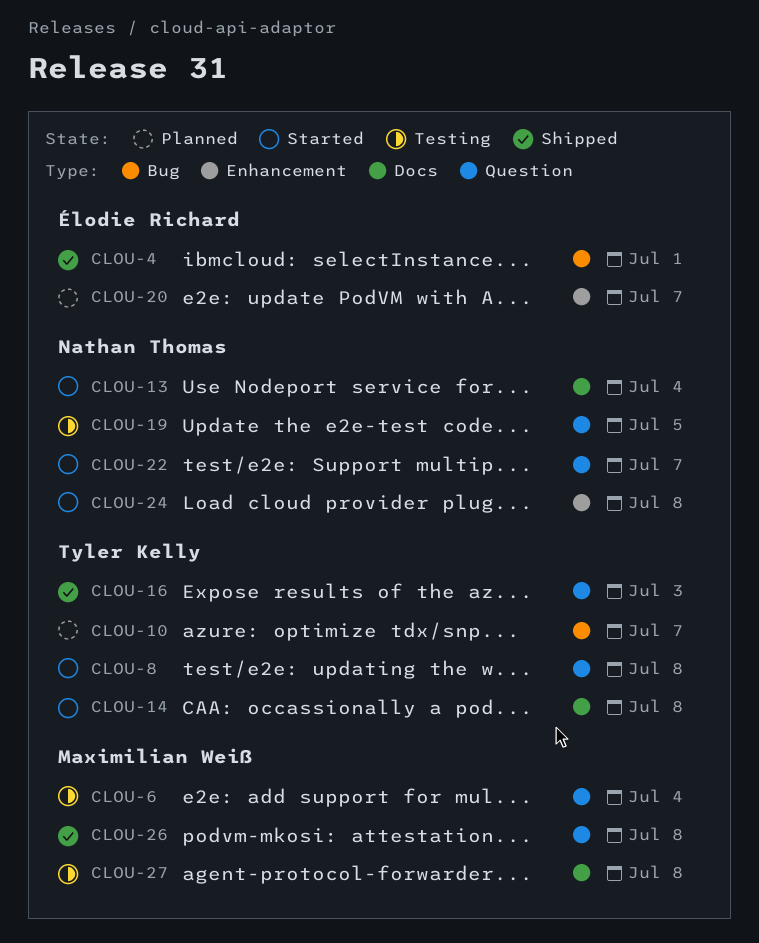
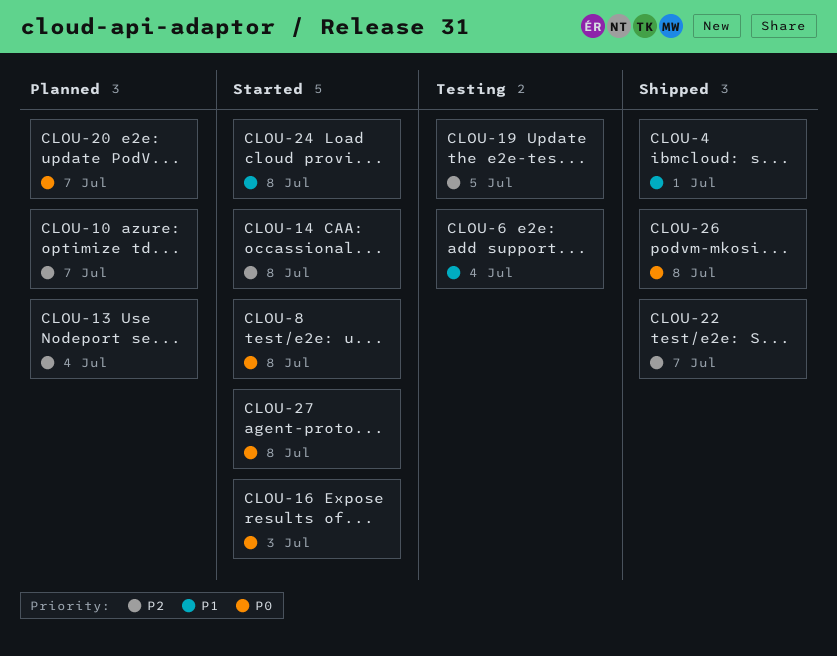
CLOU-13, status: Started -> Planned
CLOU-16, status: Shipped -> Started
CLOU-22, status: Started -> Shipped
CLOU-27, status: Testing -> Started

